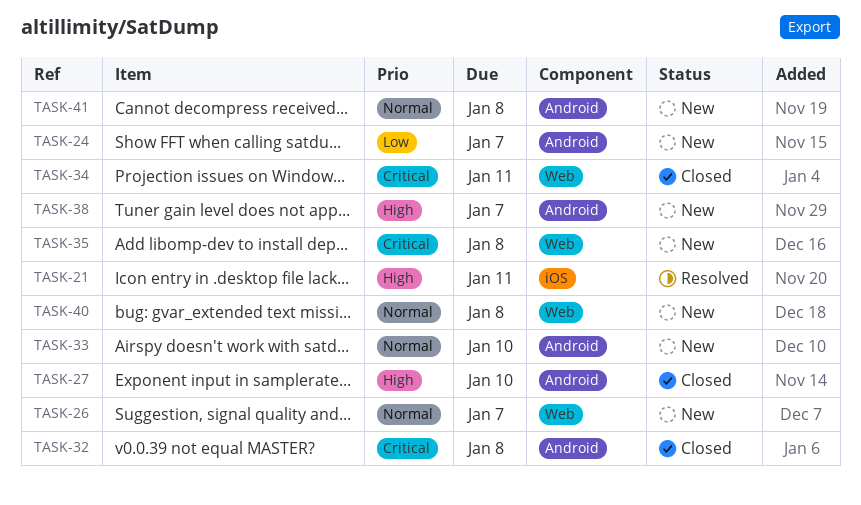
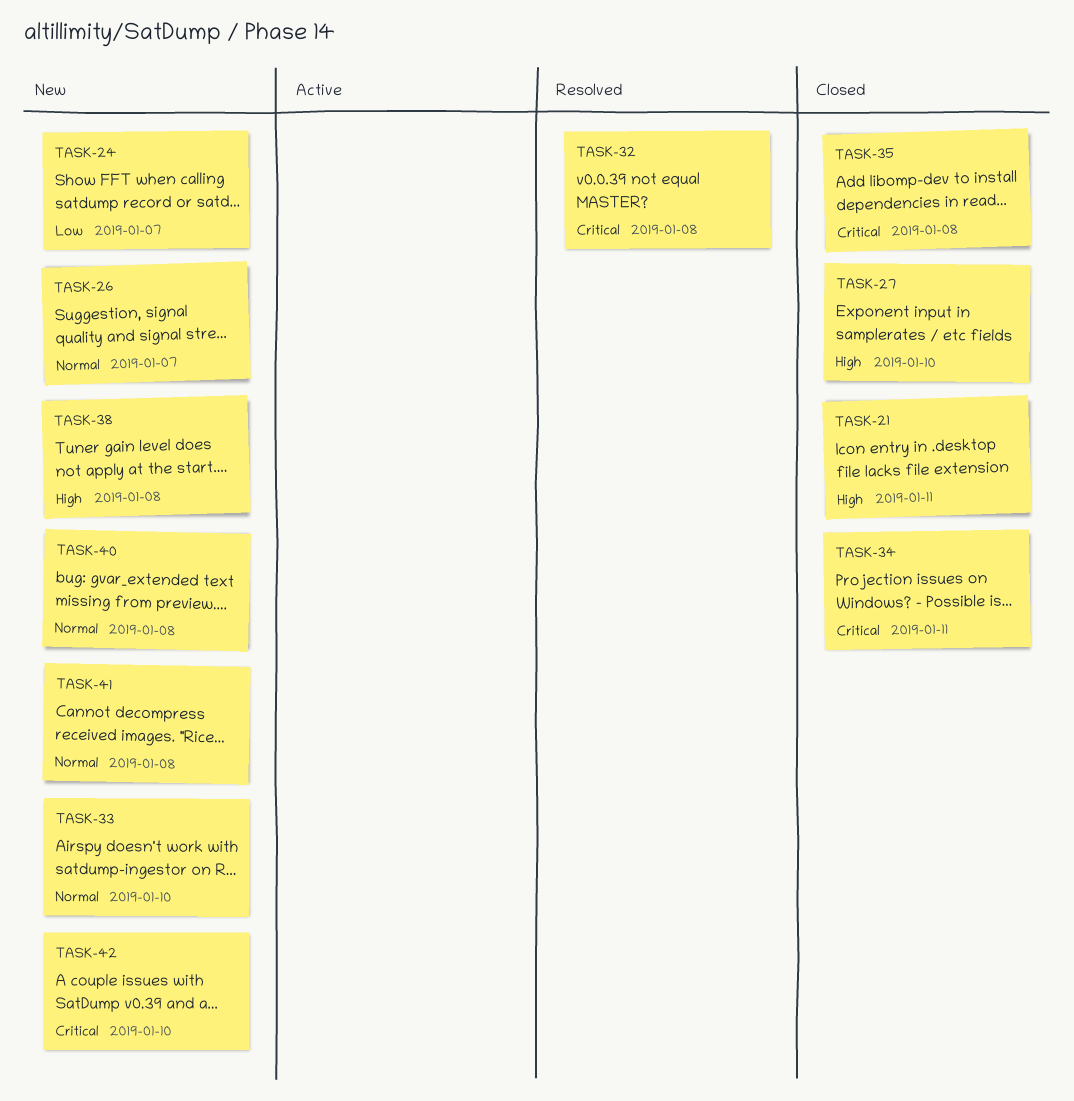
TASK-21, status: Resolved -> Closed
TASK-32, status: Closed -> Resolved
TASK-35, status: New -> Closed
TASK-38, due: Jan 7 -> Jan 8
TASK-42: none -> present

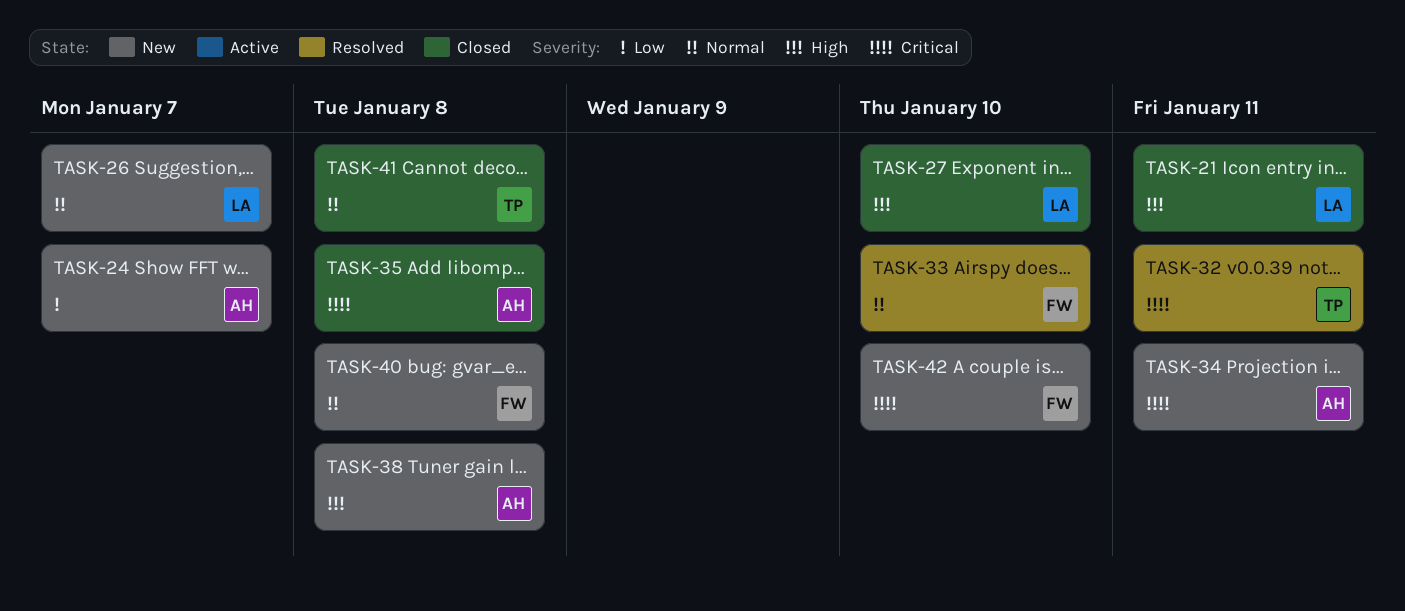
TASK-32, due: Jan 8 -> Jan 11
TASK-33, status: New -> Resolved
TASK-34, status: Closed -> New
TASK-41, status: New -> Closed

